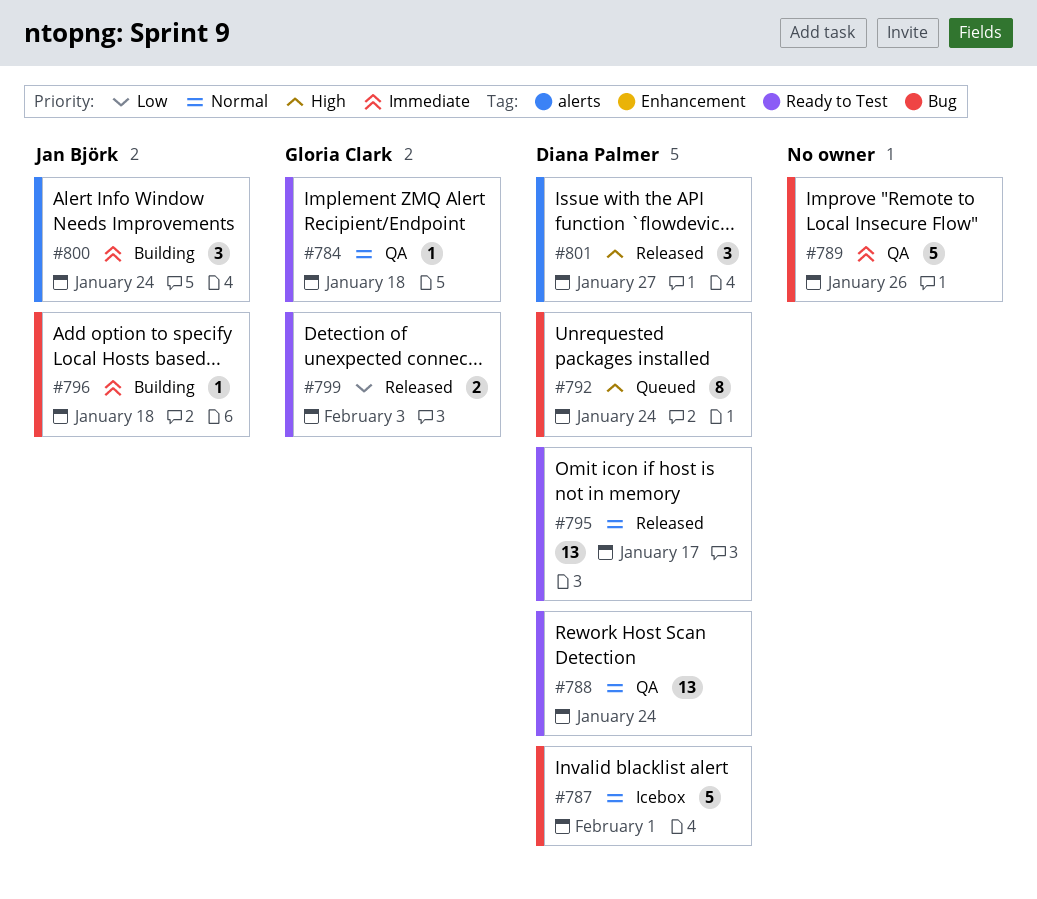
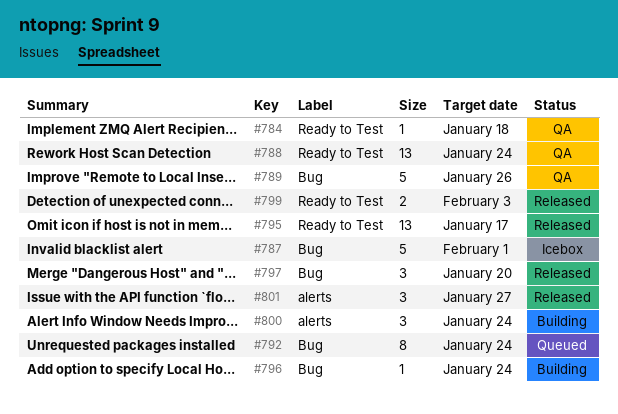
#796, due: Jan 18 -> Jan 24
#797: none -> present

